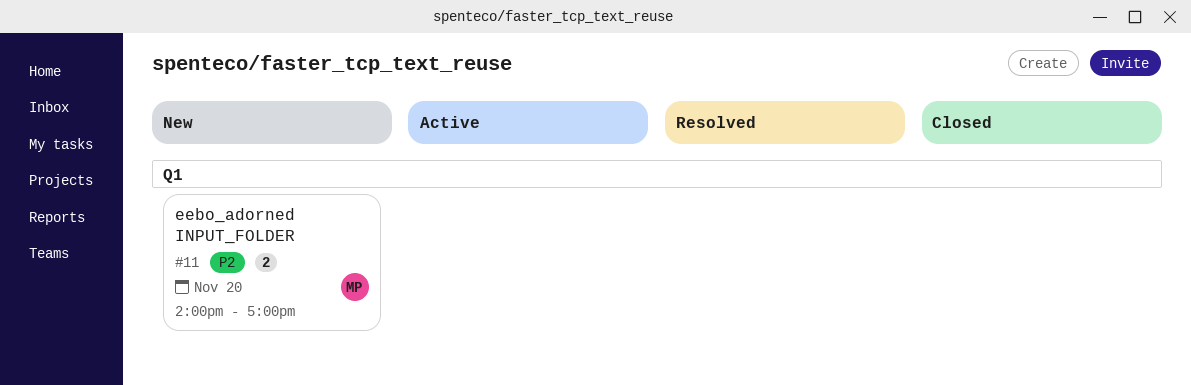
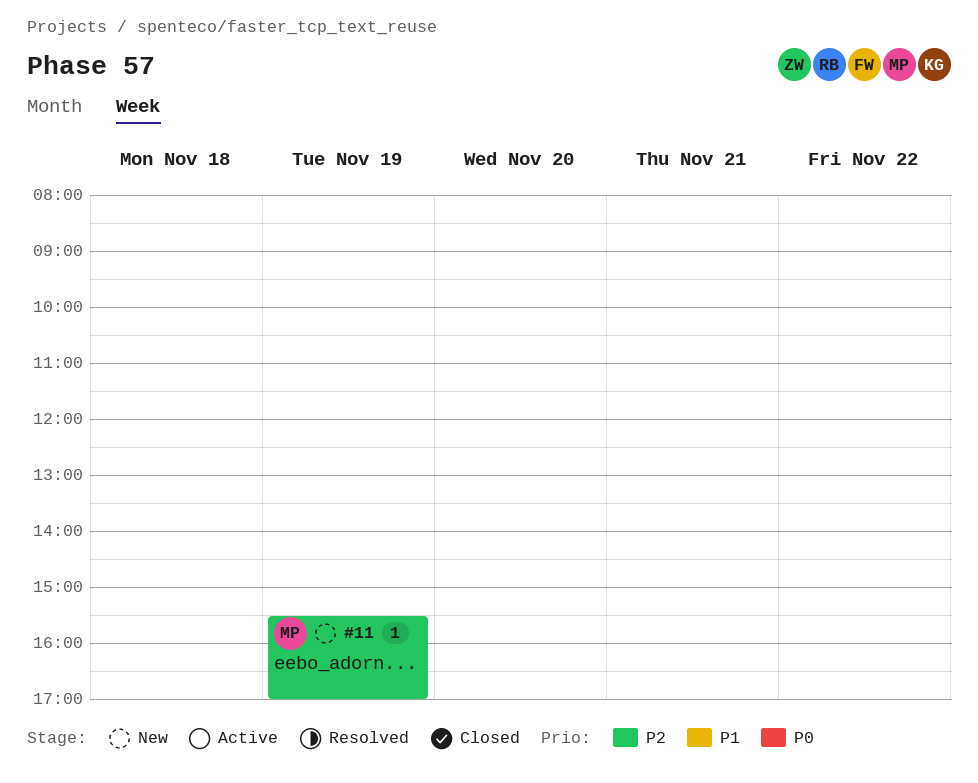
#11, estimate: 2 -> 1
#11, day: Nov 20 -> Nov 19
#11, begins: 14:00 -> 15:30

